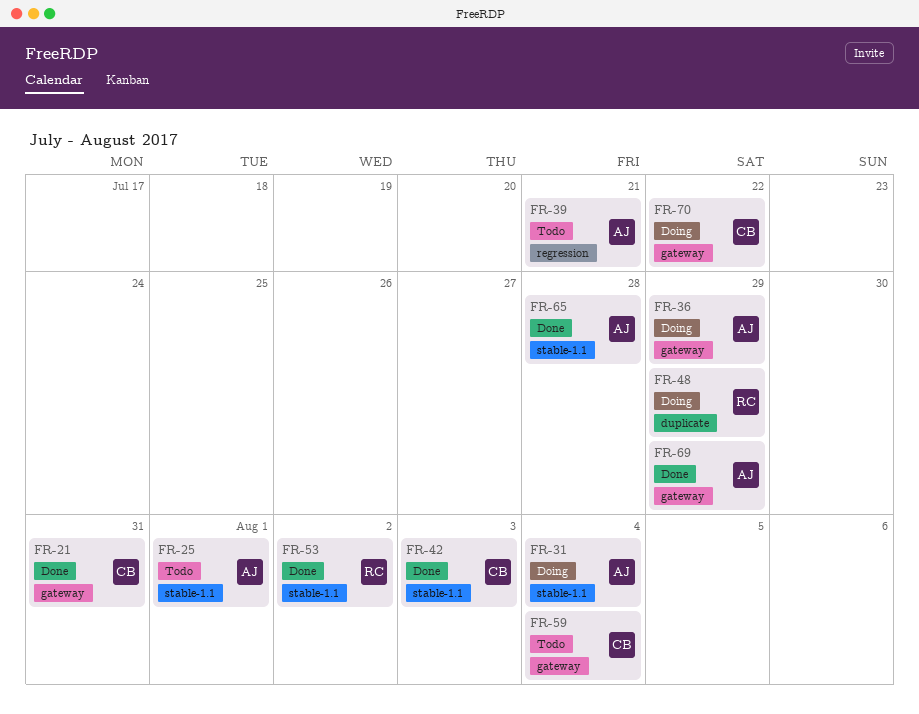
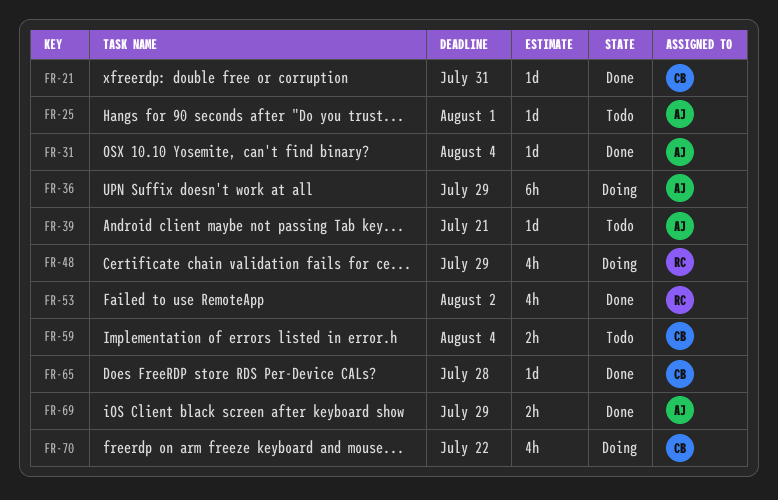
FR-31, status: Doing -> Done
FR-42: present -> none
FR-65, owner: AJ -> CB

